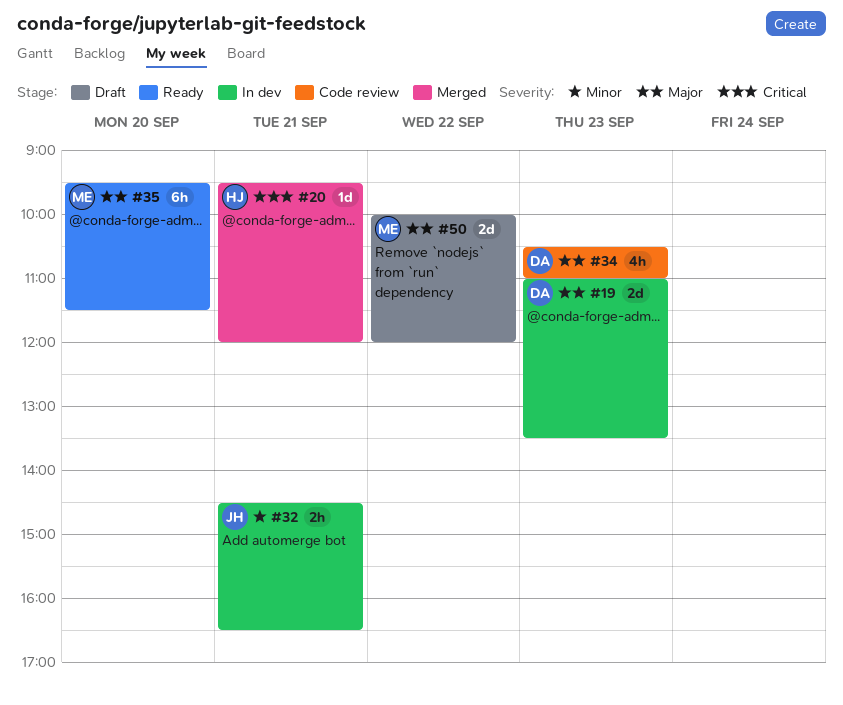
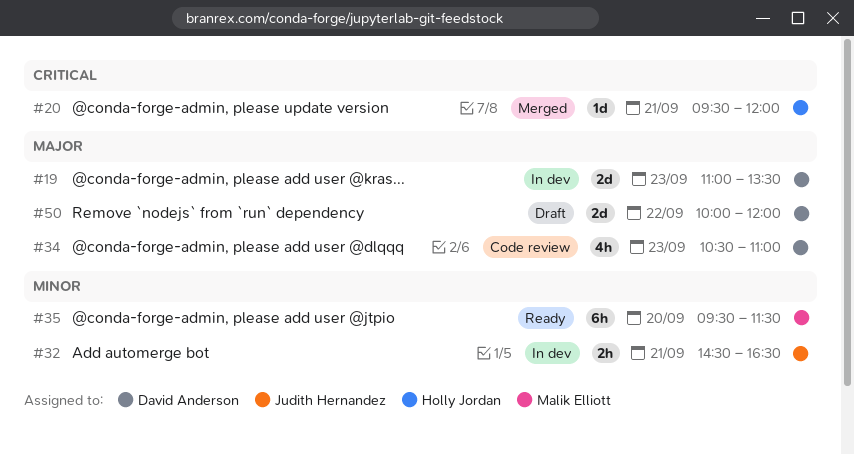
#35, priority: Major -> Minor
#50, owner: Malik Elliott -> David Anderson

